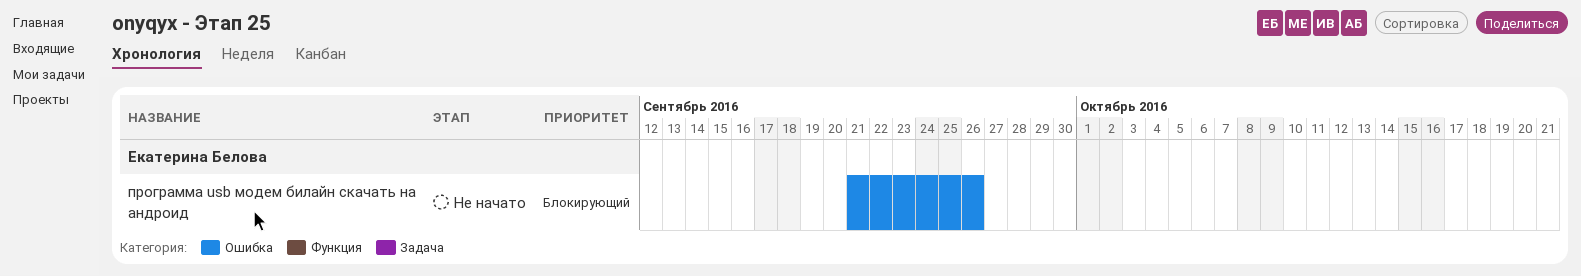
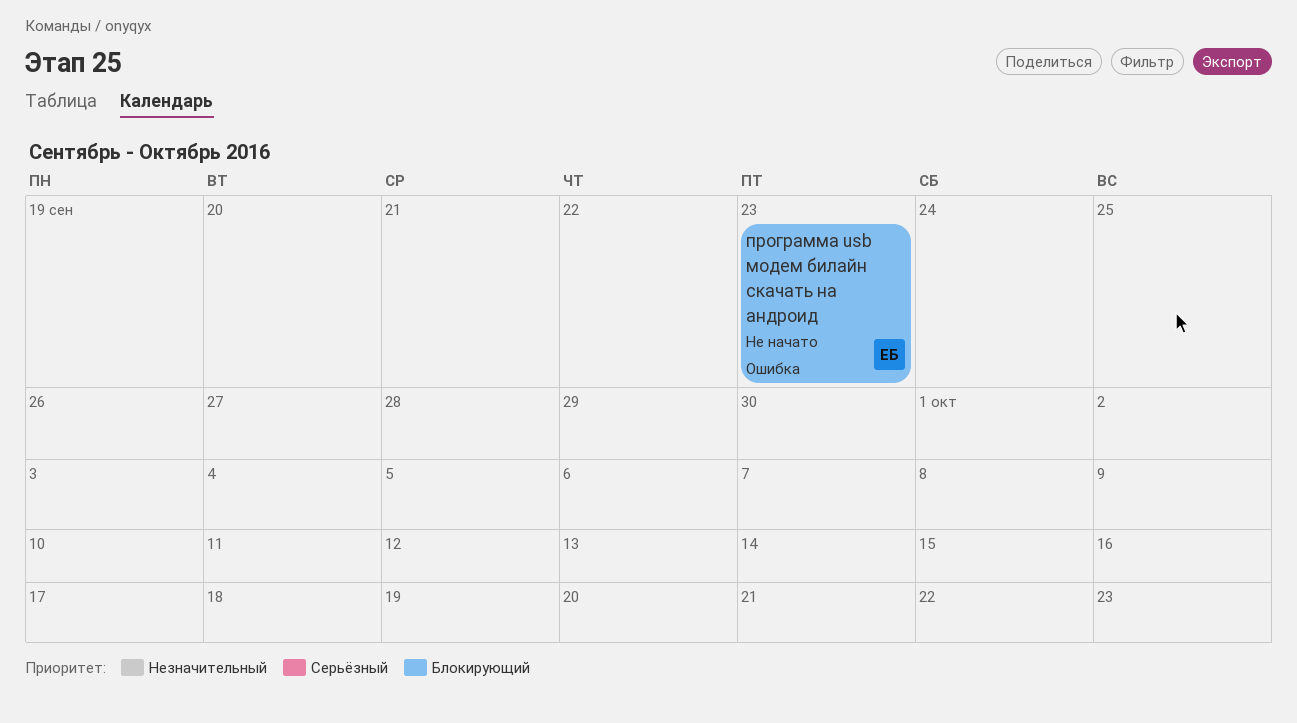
программа usb модем билайн скачать на андроид, due: Sep 26 -> Sep 23

